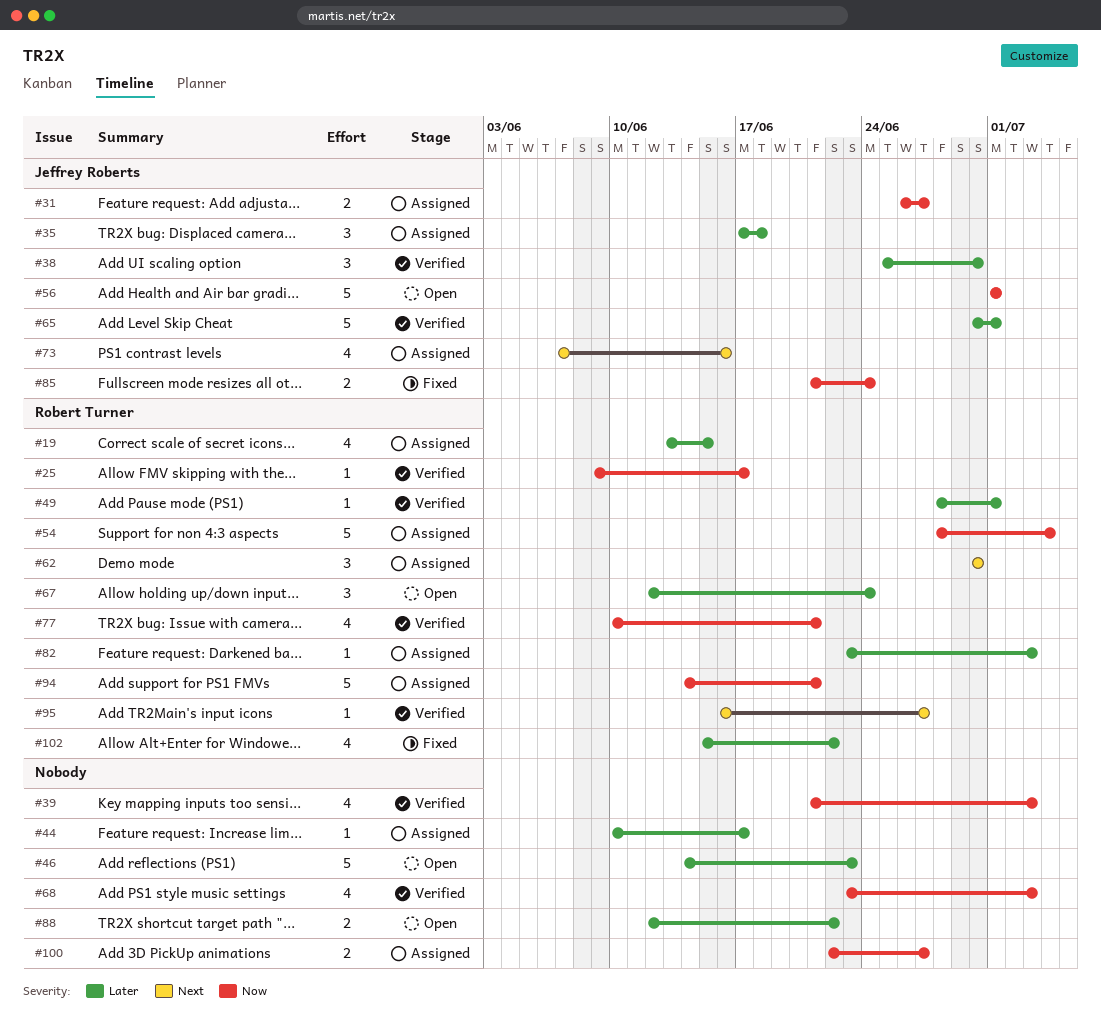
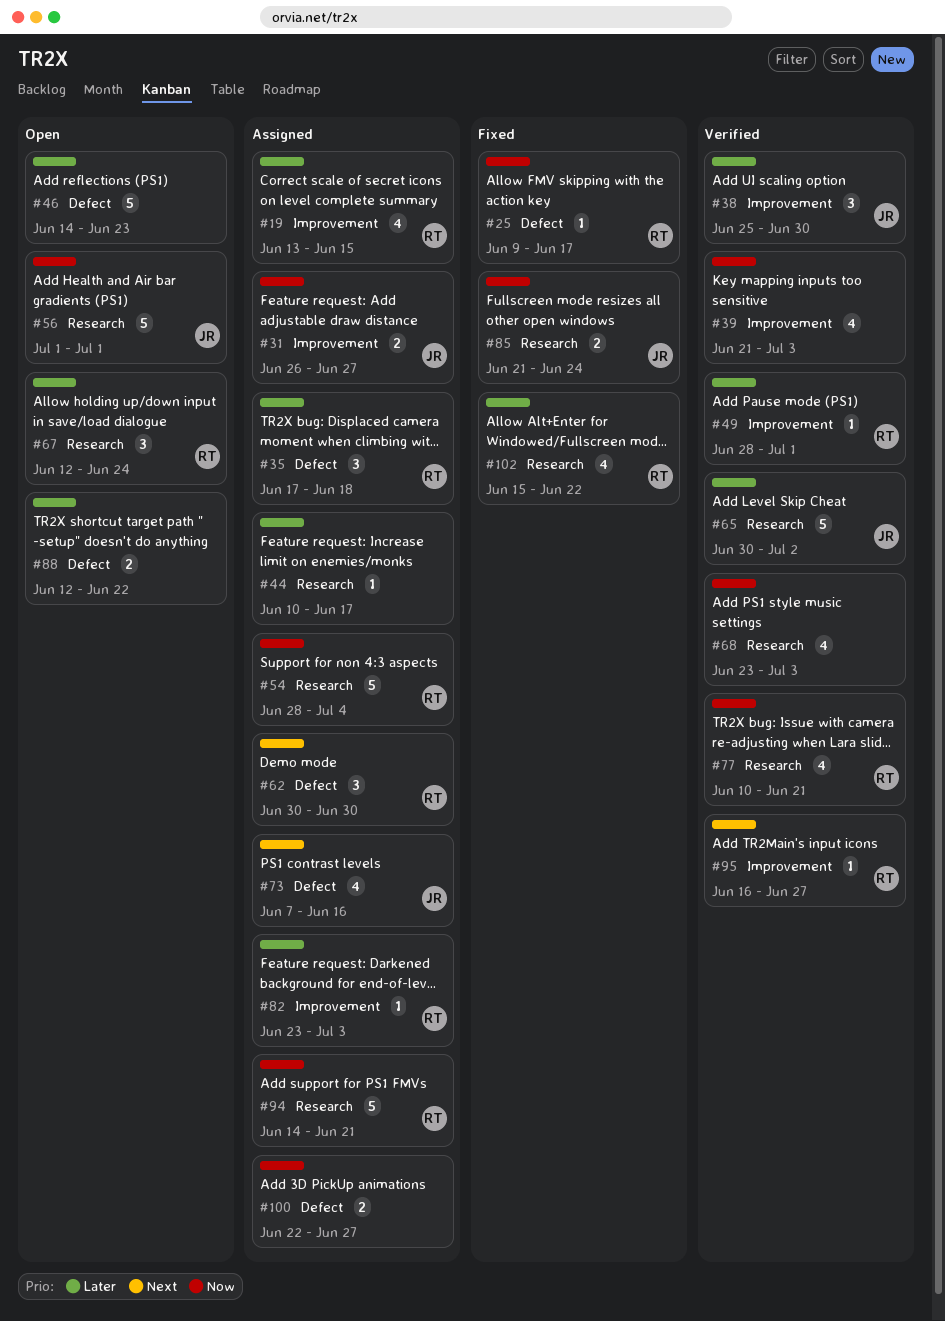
#25, status: Verified -> Fixed
#35, owner: Jeffrey Roberts -> Robert Turner
#65, due: Jul 1 -> Jul 2

